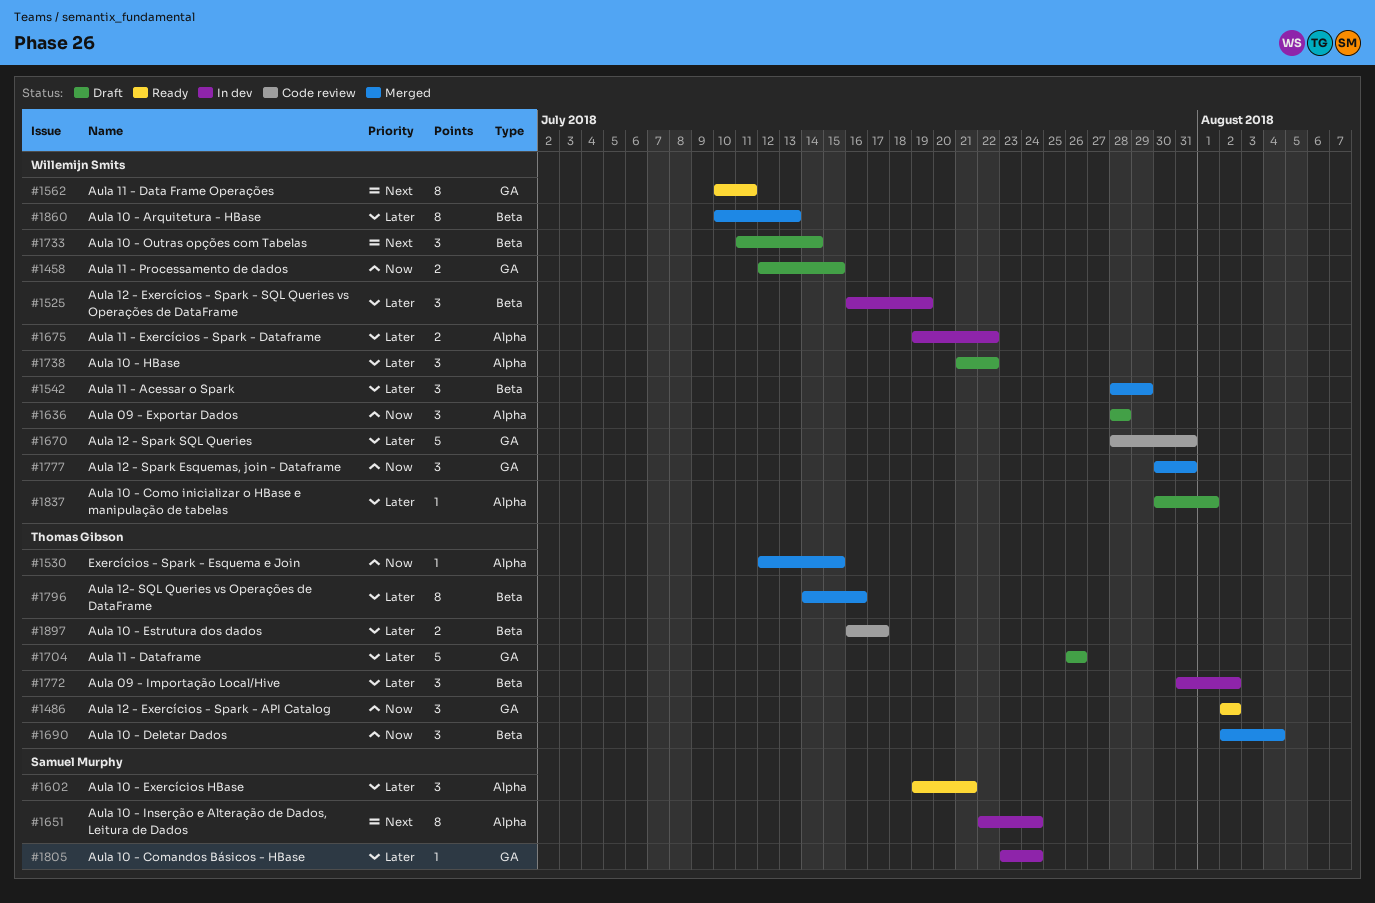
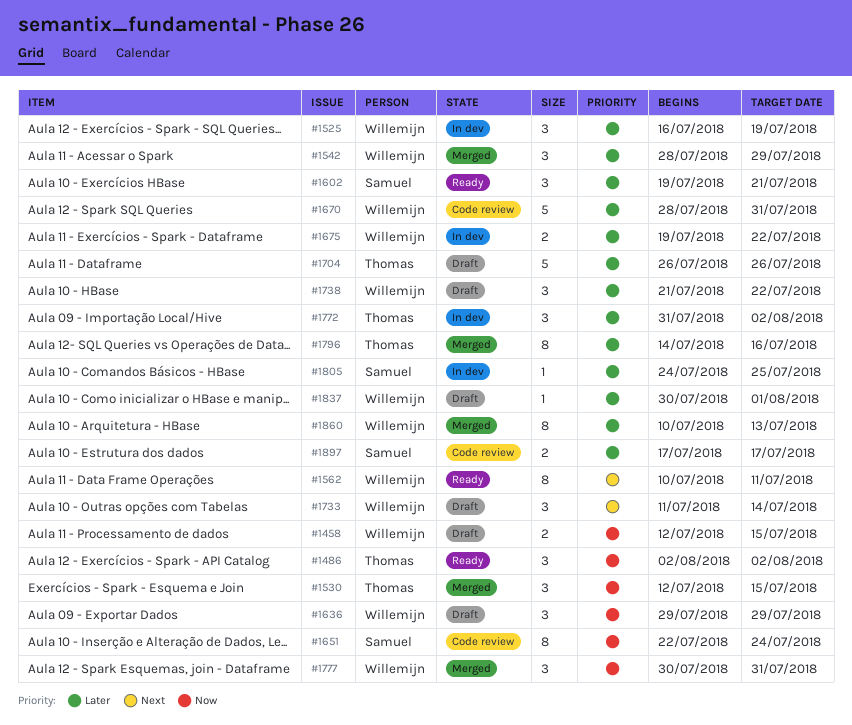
#1530, estimate: 1 -> 3
#1636, start: Jul 28 -> Jul 29
#1636, due: Jul 28 -> Jul 29
#1651, status: In dev -> Code review
#1651, priority: Next -> Now
#1690: present -> none
#1805, start: Jul 23 -> Jul 24
#1805, due: Jul 24 -> Jul 25
#1897, owner: Thomas Gibson -> Samuel Murphy
#1897, start: Jul 16 -> Jul 17

